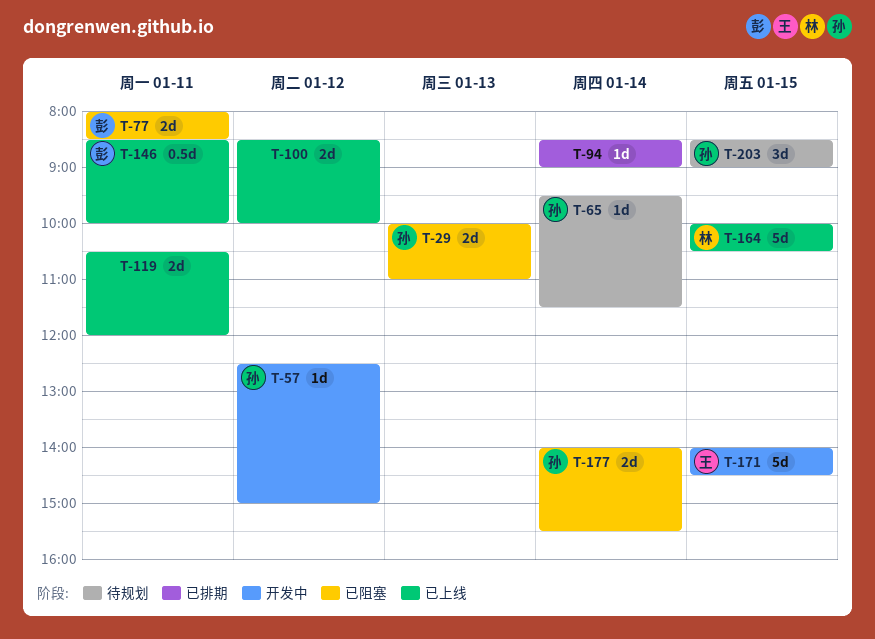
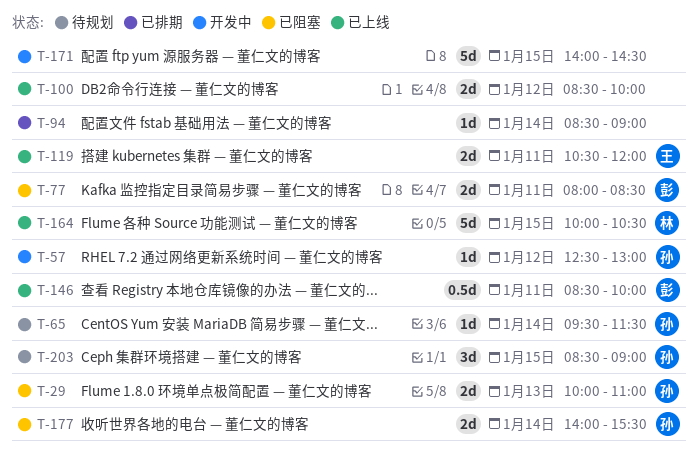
T-57, ends: 15:00 -> 13:00
T-119, owner: none -> 王
T-171, owner: 王 -> none

